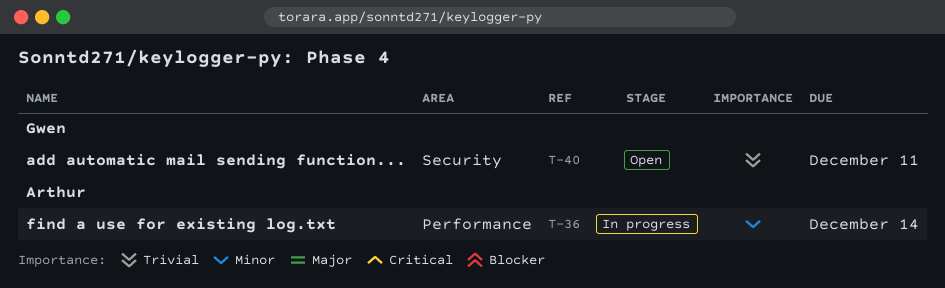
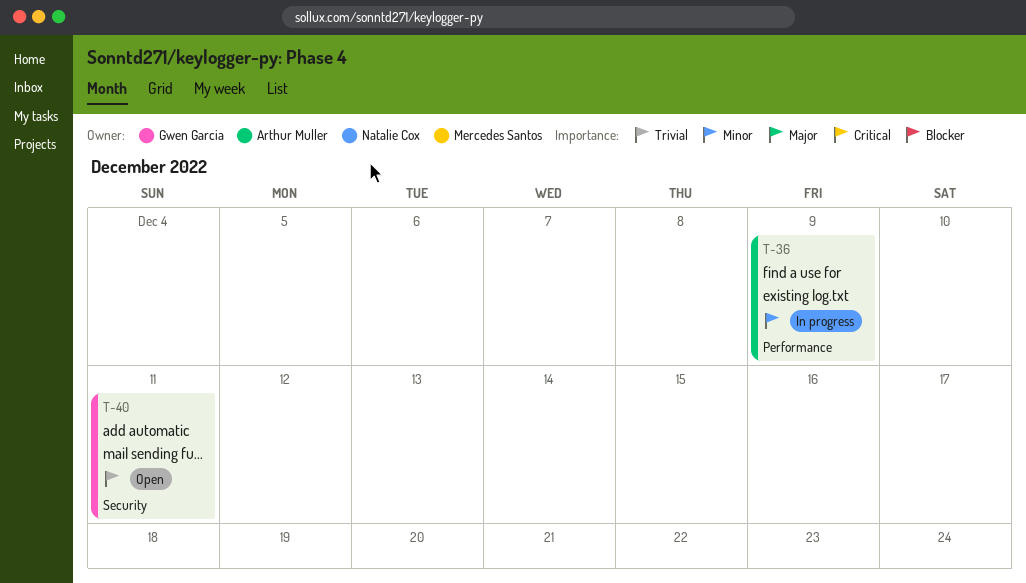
T-36, due: Dec 14 -> Dec 9

